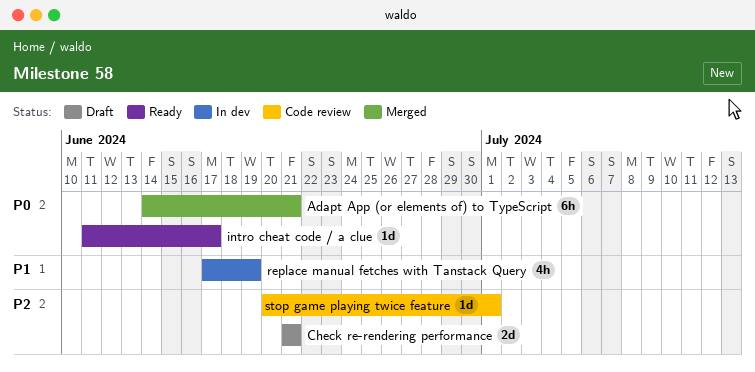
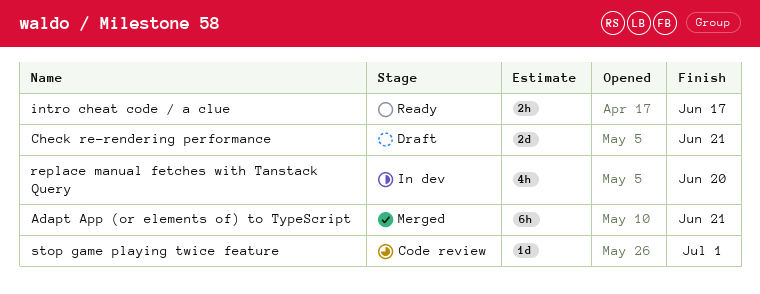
intro cheat code / a clue, estimate: 1d -> 2h
replace manual fetches with Tanstack Query, due: Jun 19 -> Jun 20

